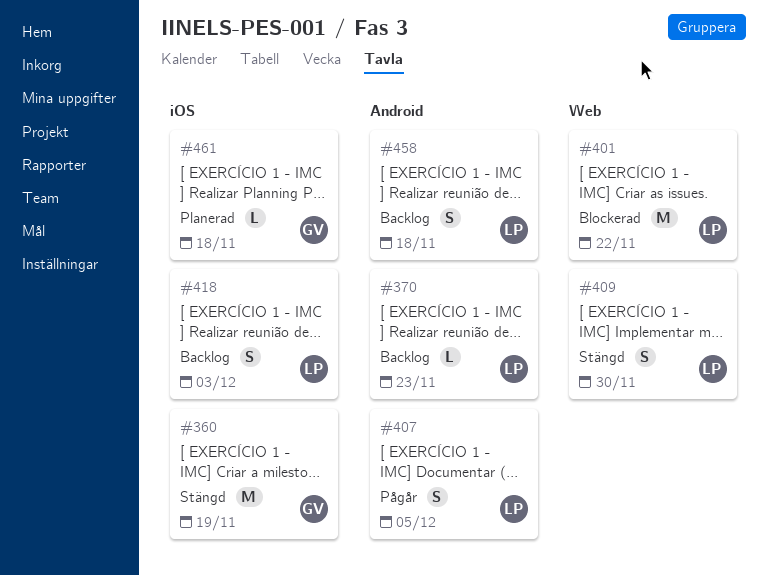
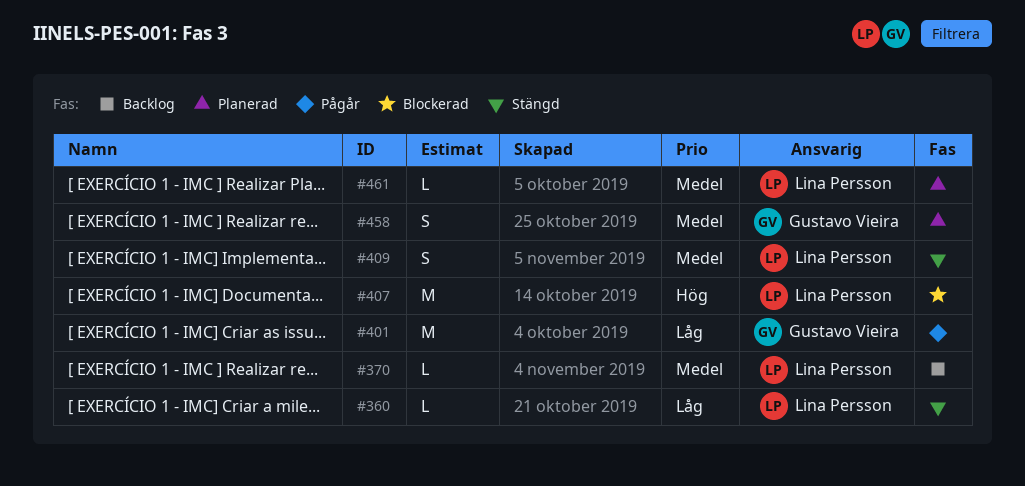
#360, owner: Gustavo Vieira -> Lina Persson
#360, estimate: M -> L
#401, status: Blockerad -> Pågår
#401, owner: Lina Persson -> Gustavo Vieira
#407, status: Pågår -> Blockerad
#407, estimate: S -> M
#418: present -> none
#458, status: Backlog -> Planerad
#458, owner: Lina Persson -> Gustavo Vieira
#461, owner: Gustavo Vieira -> Lina Persson

